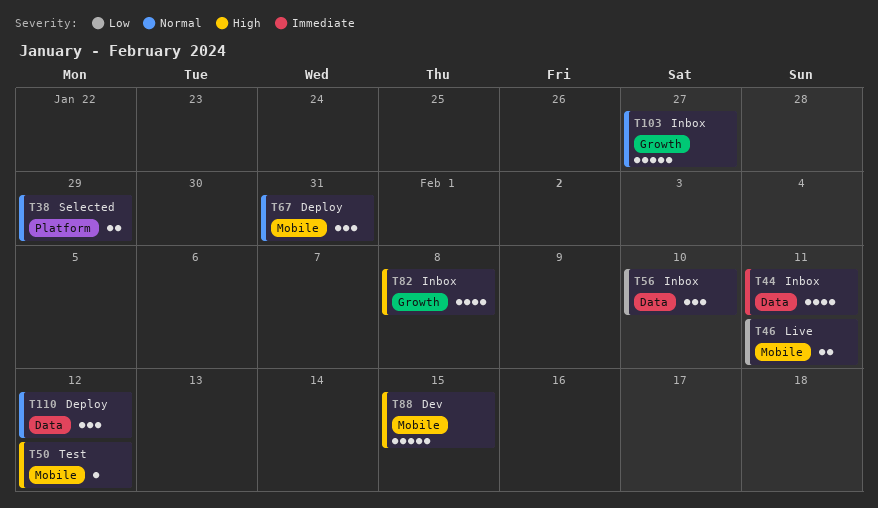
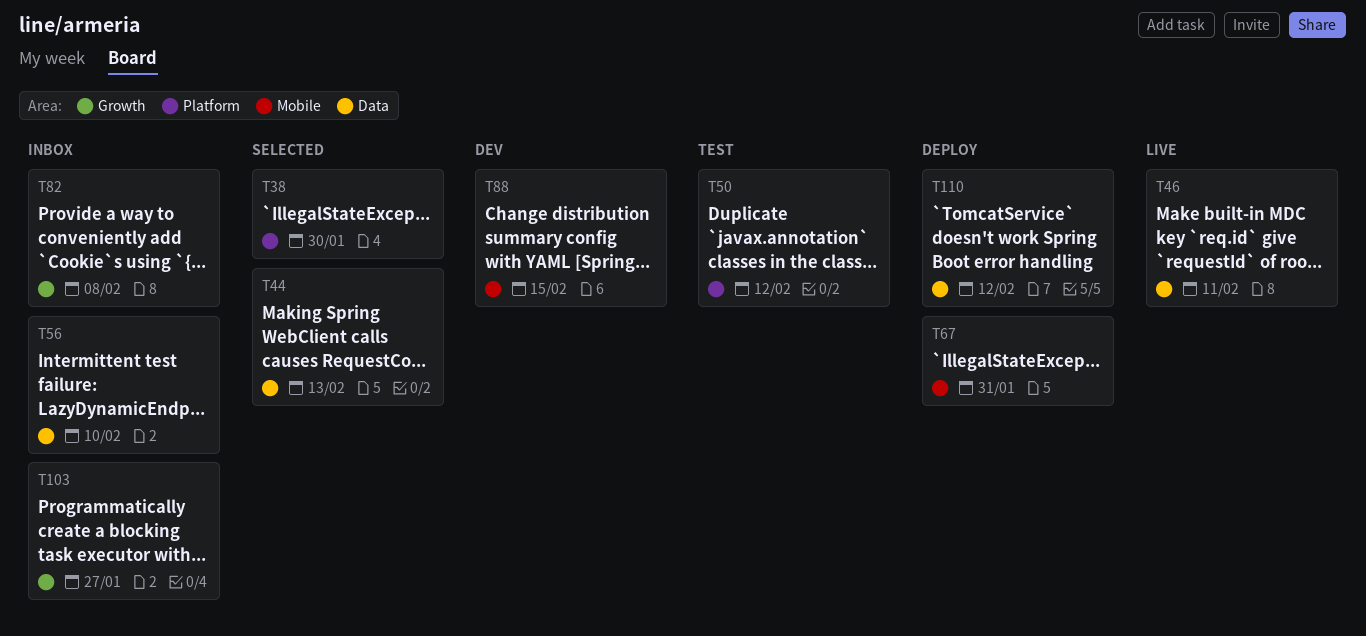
T38, due: Jan 29 -> Jan 30
T44, status: Inbox -> Selected
T44, due: Feb 11 -> Feb 13
T46, label: Mobile -> Data
T50, label: Mobile -> Platform

